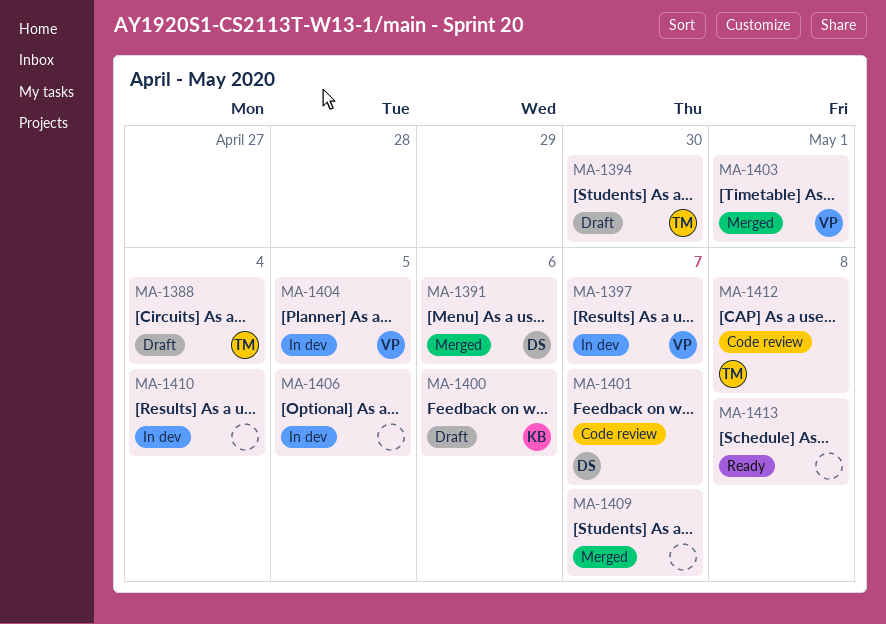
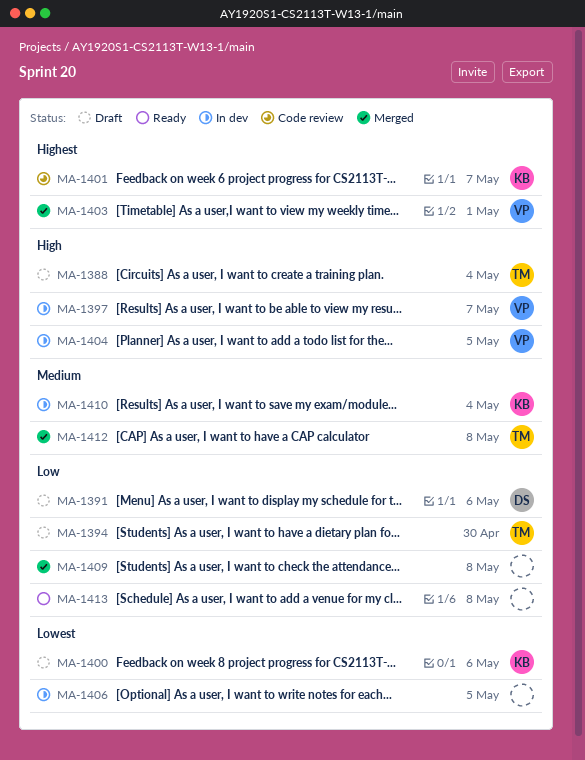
MA-1391, status: Merged -> Draft
MA-1401, owner: DS -> KB
MA-1409, due: May 7 -> May 8
MA-1410, owner: none -> KB
MA-1412, status: Code review -> Merged

